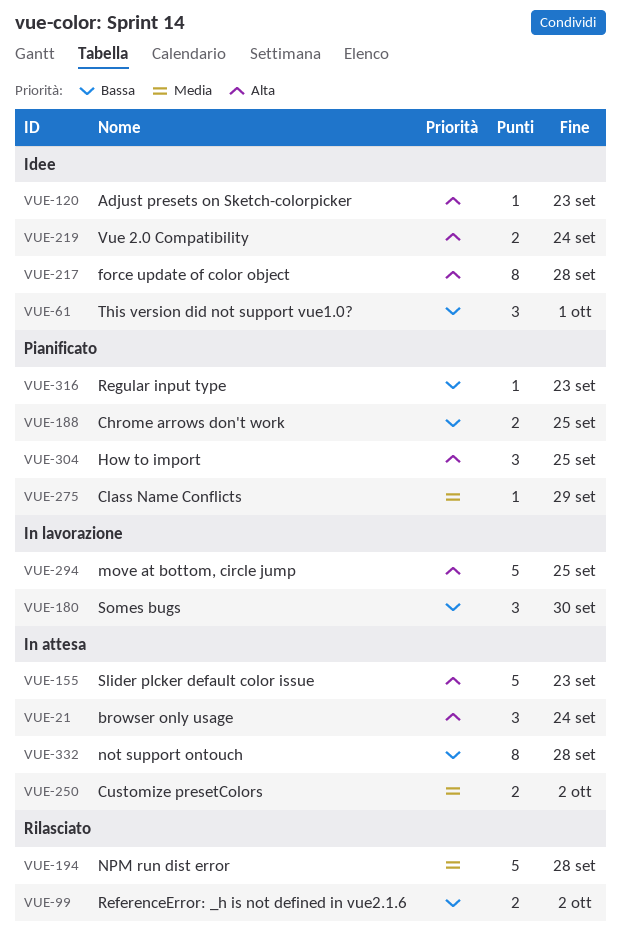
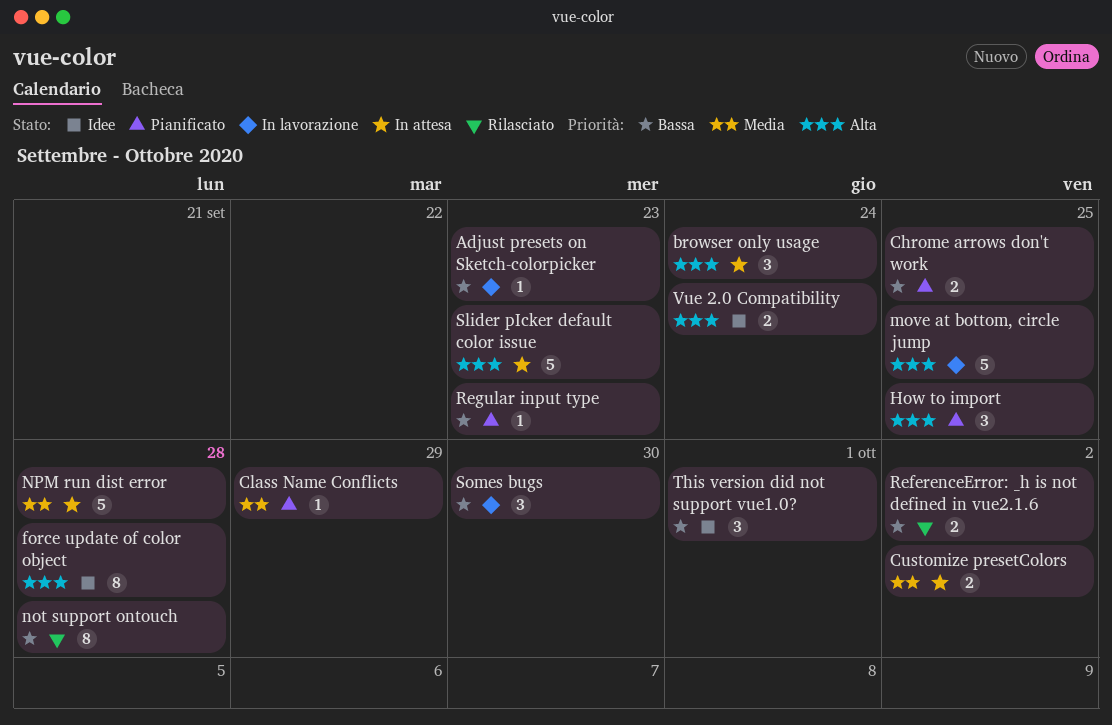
Adjust presets on Sketch-colorpicker, status: Idee -> In lavorazione
Adjust presets on Sketch-colorpicker, priority: Alta -> Bassa
not support ontouch, status: In attesa -> Rilasciato
NPM run dist error, status: Rilasciato -> In attesa

